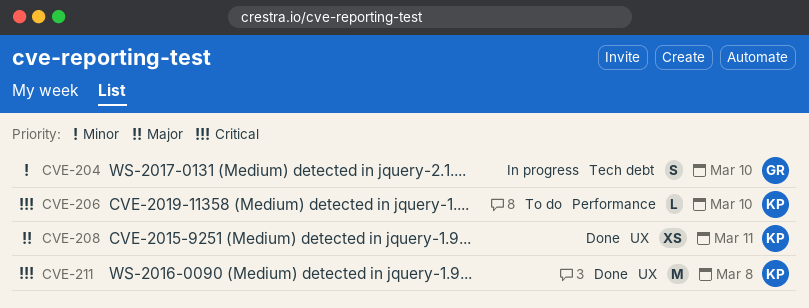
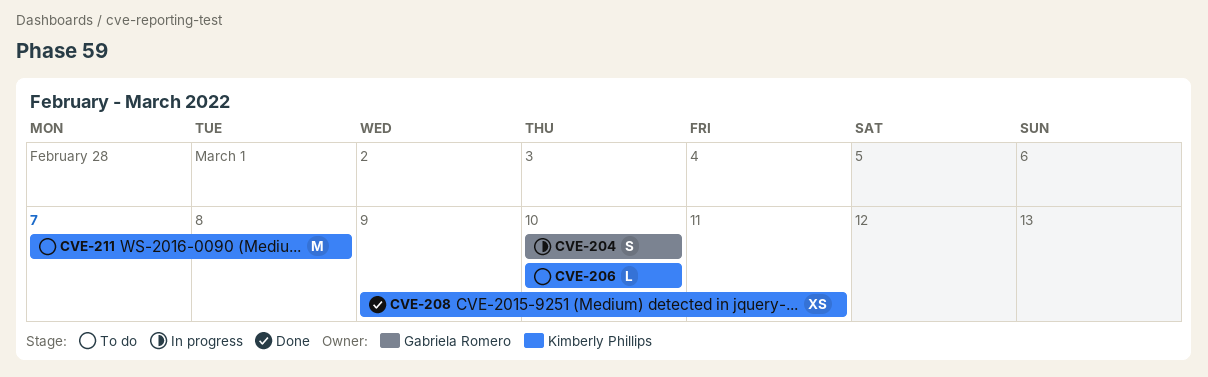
CVE-211, status: Done -> To do

